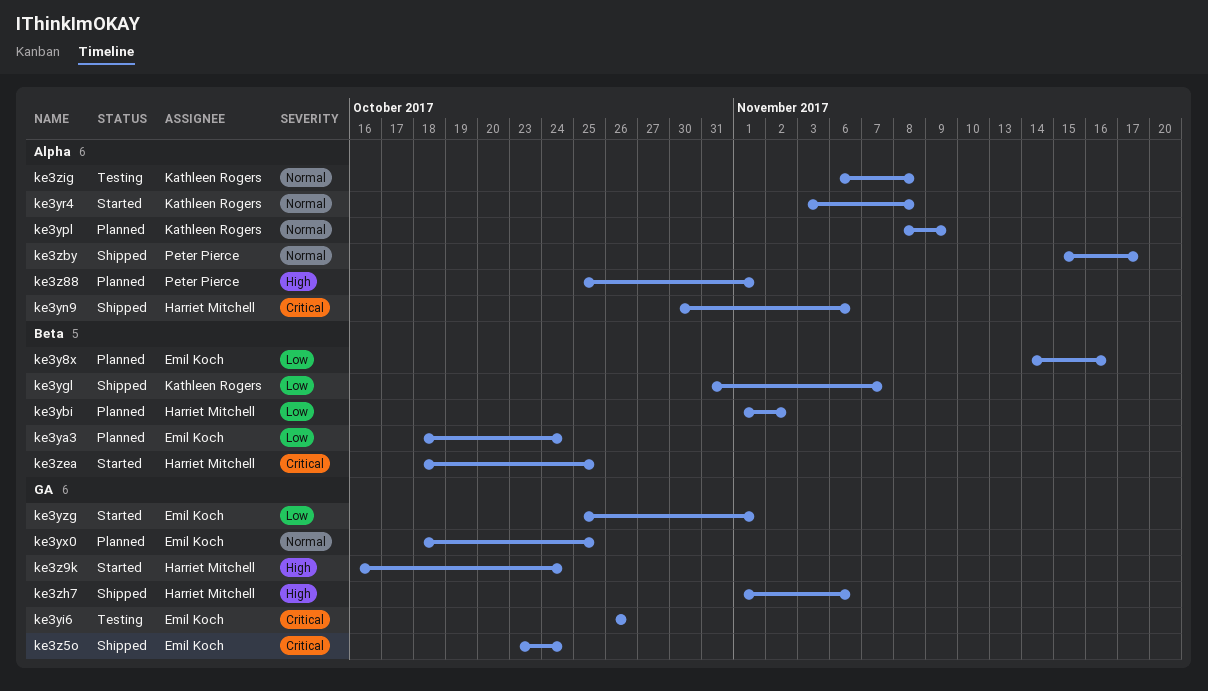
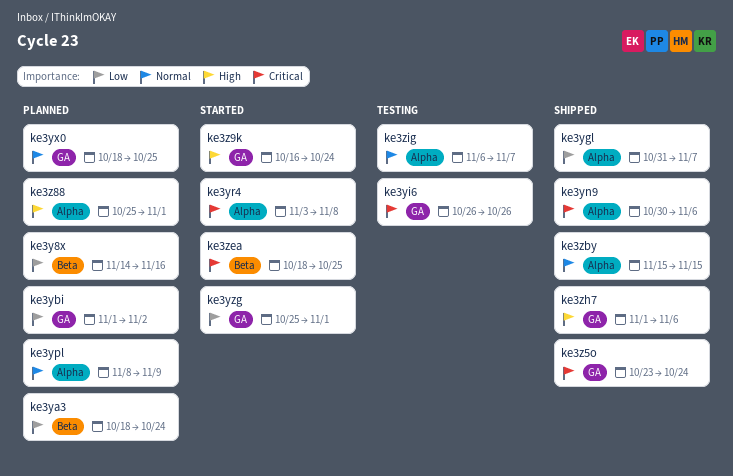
ke3ybi, label: Beta -> GA
ke3ygl, label: Beta -> Alpha
ke3yr4, priority: Normal -> Critical
ke3zby, due: Nov 17 -> Nov 15
ke3zig, due: Nov 8 -> Nov 7

